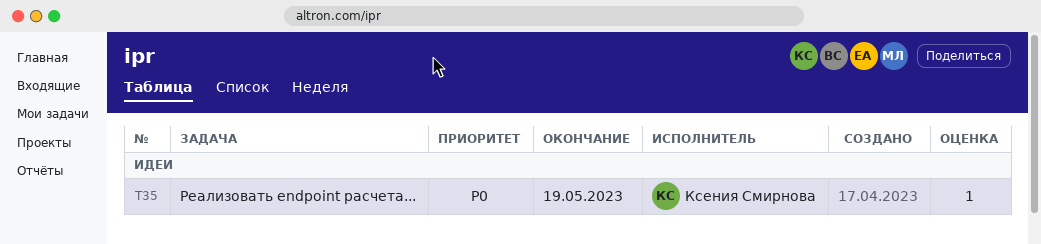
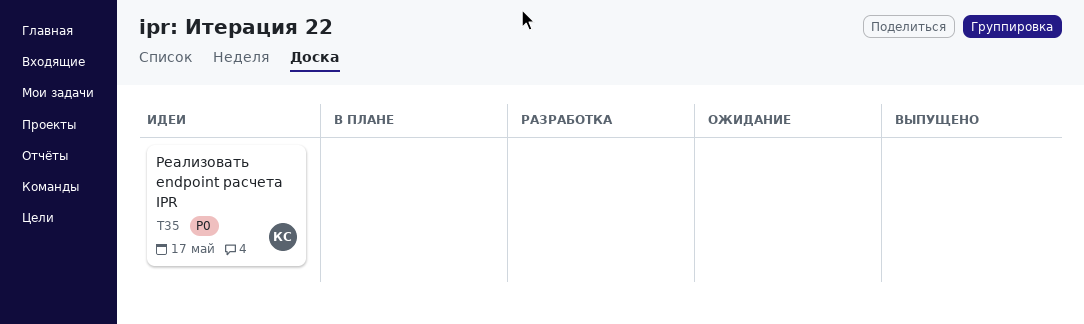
T35, due: May 19 -> May 17

